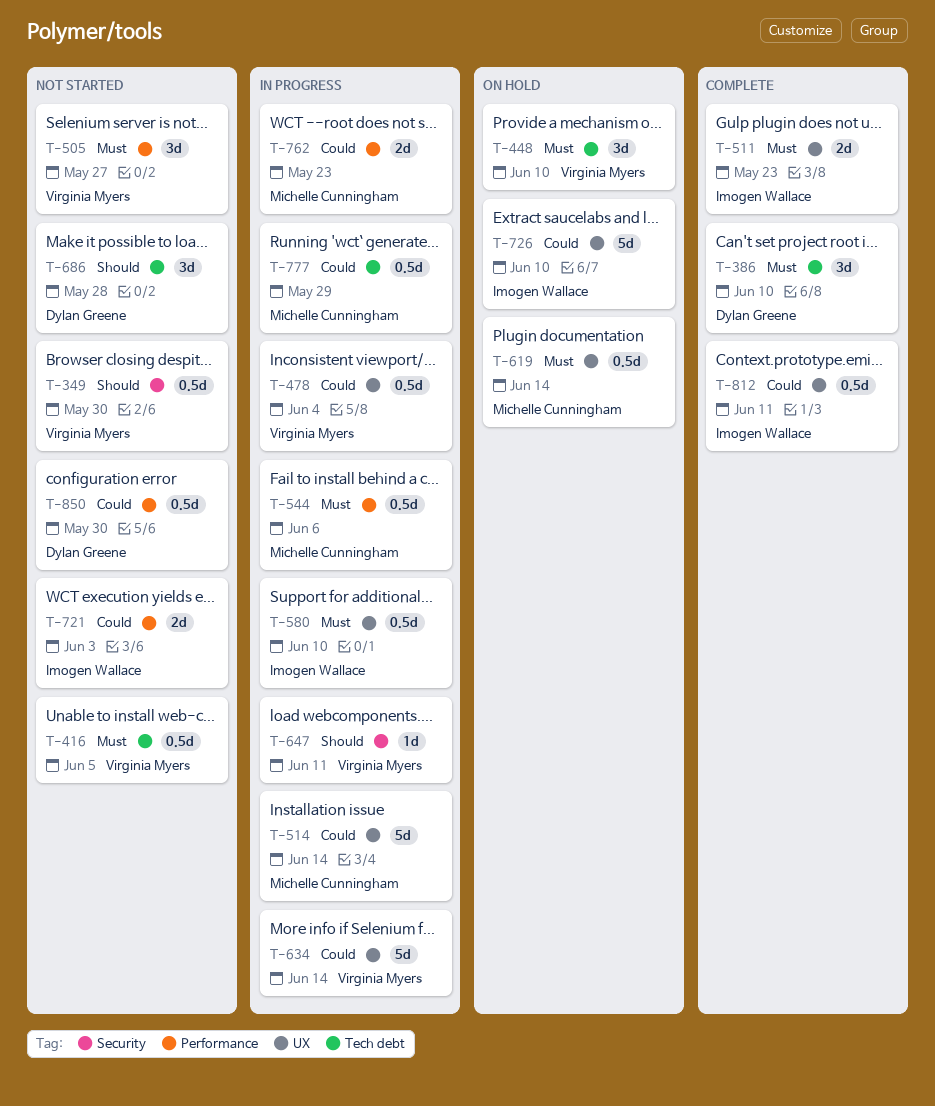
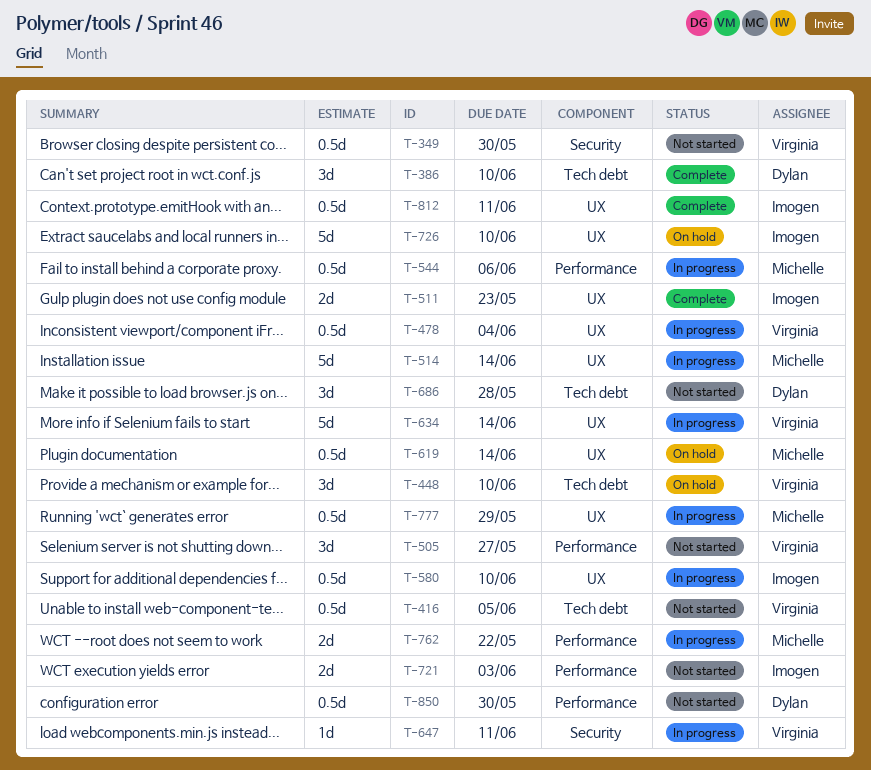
T-762, due: May 23 -> May 22
T-777, label: Tech debt -> UX

